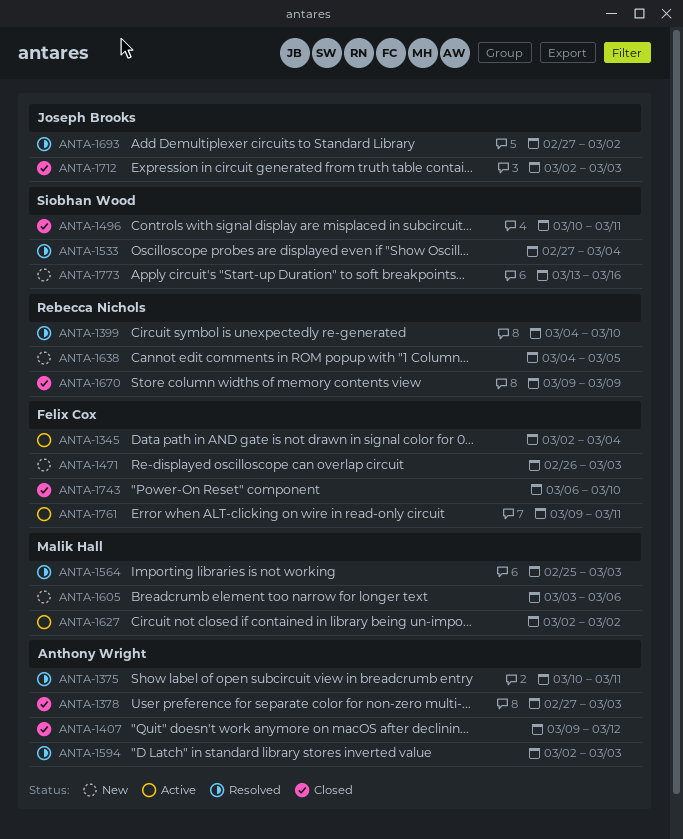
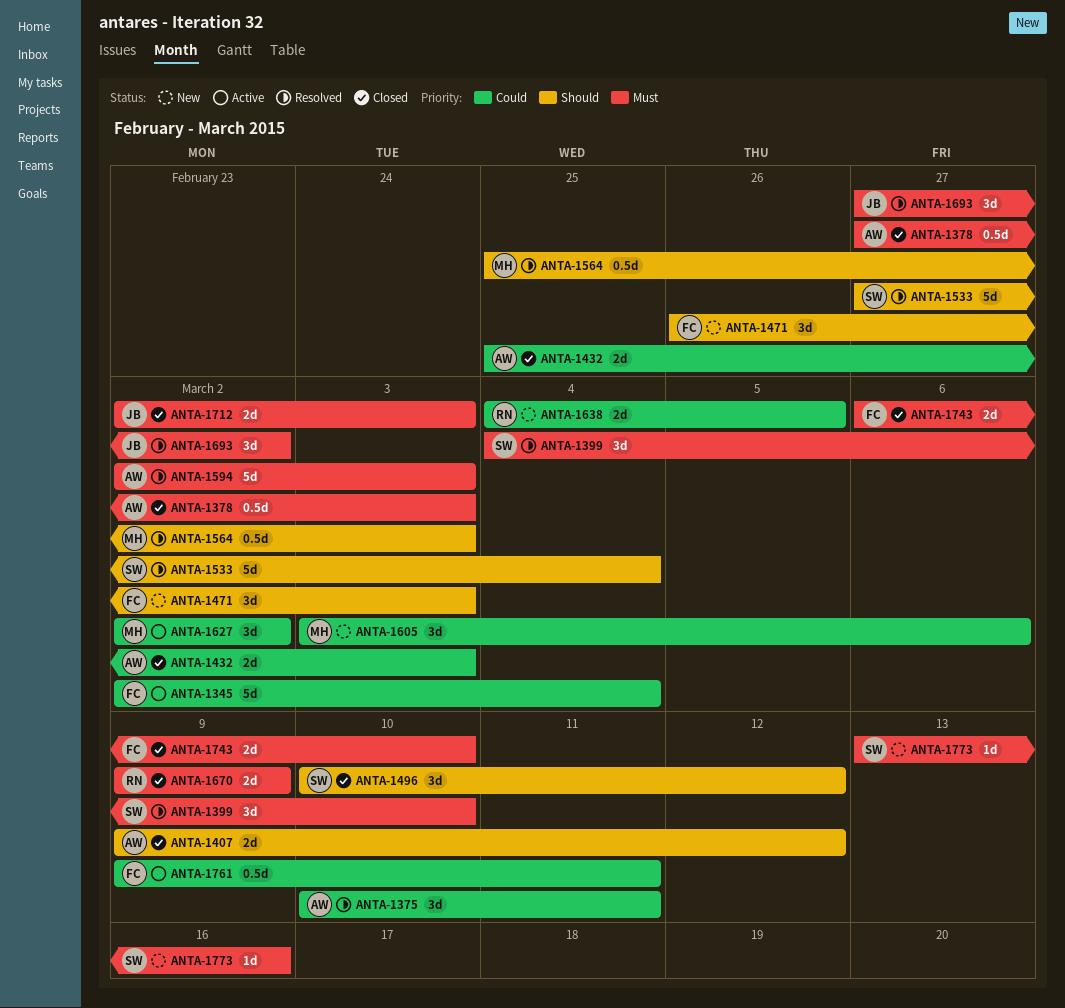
ANTA-1399, owner: Rebecca Nichols -> Siobhan Wood
ANTA-1432: none -> present
ANTA-1496, due: Mar 11 -> Mar 12

